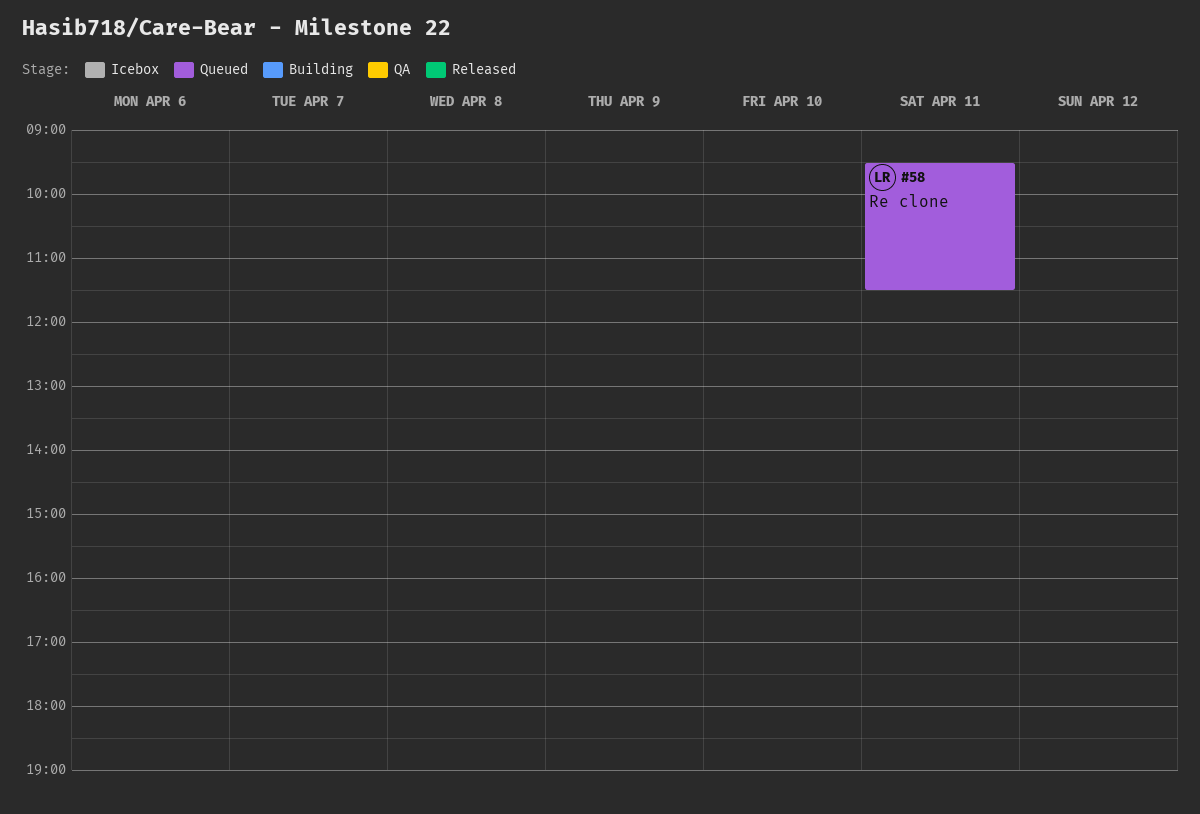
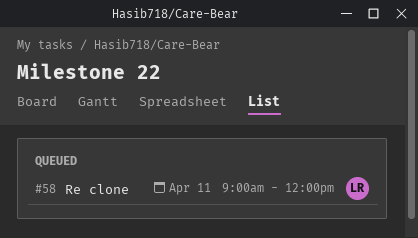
#58, begins: 09:30 -> 09:00
#58, ends: 11:30 -> 12:00

